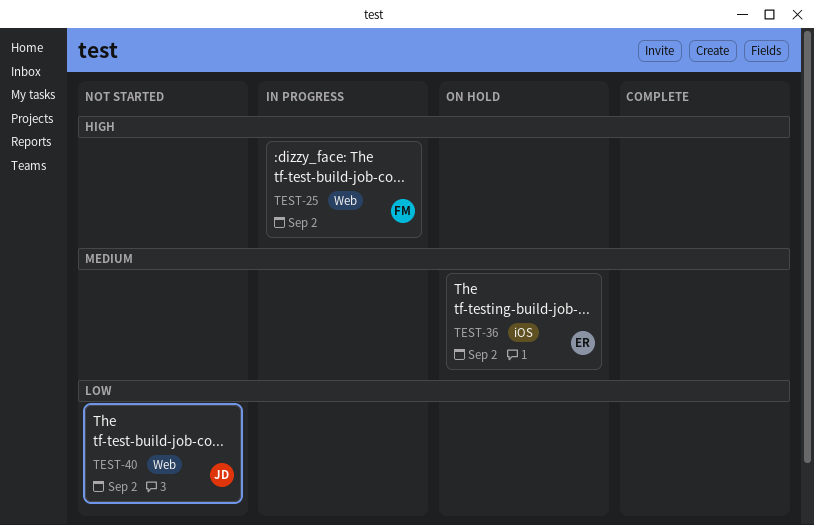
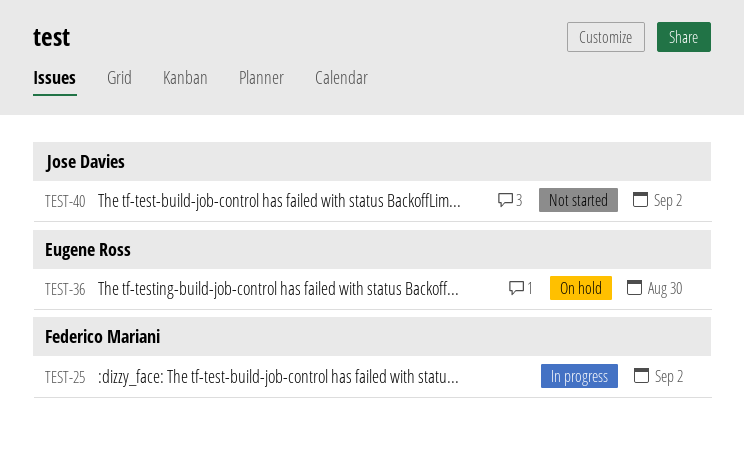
TEST-36, due: Sep 2 -> Aug 30

